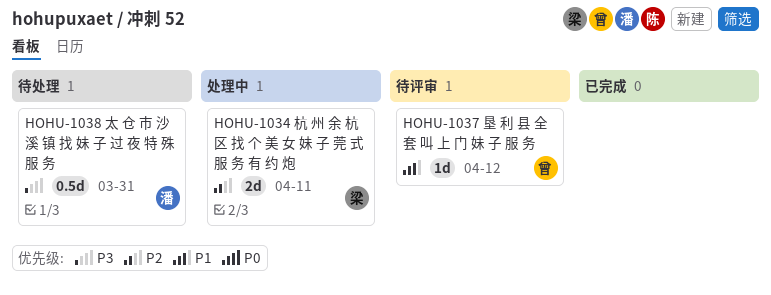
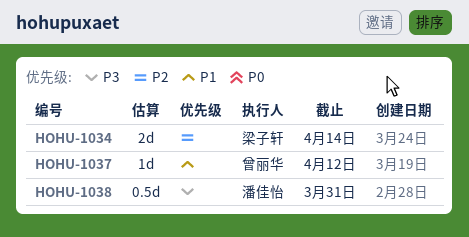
HOHU-1034, due: Apr 11 -> Apr 14

